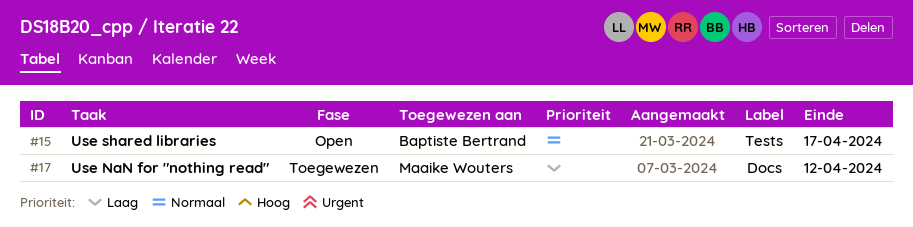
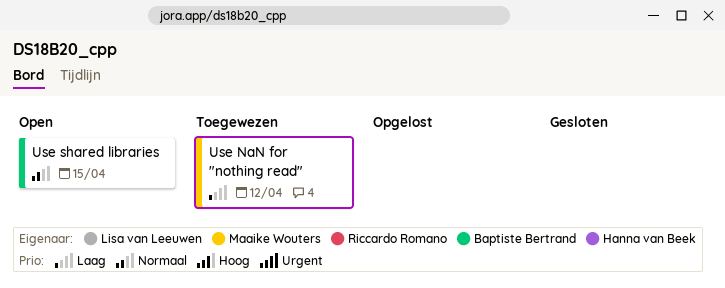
Use shared libraries, due: Apr 17 -> Apr 15

